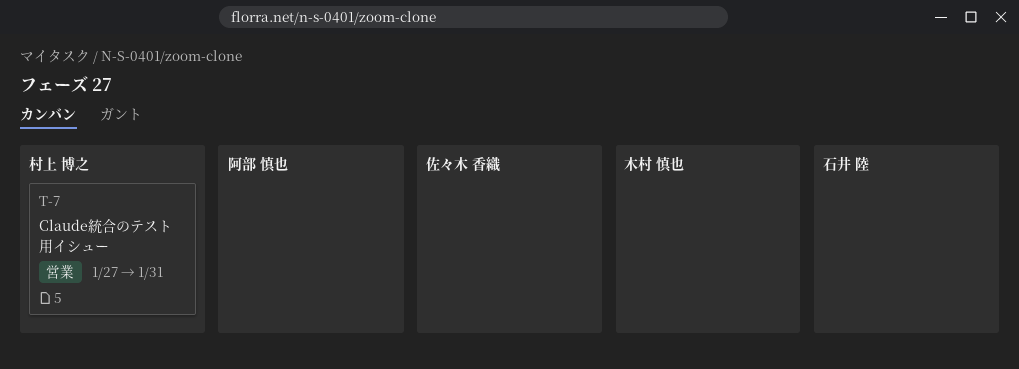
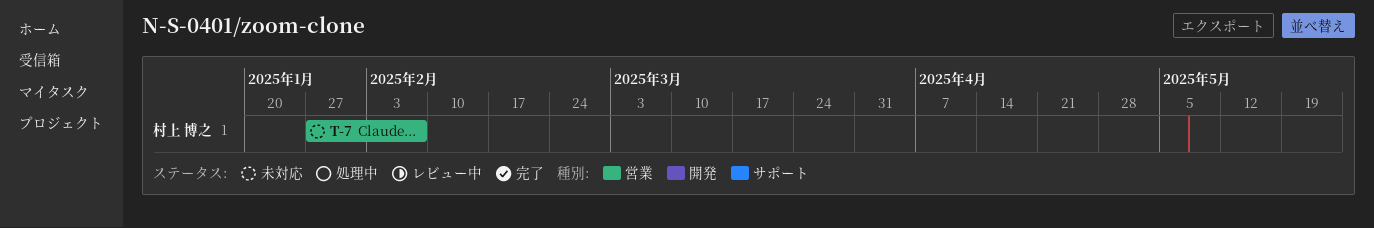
T-7, due: Jan 31 -> Feb 7

